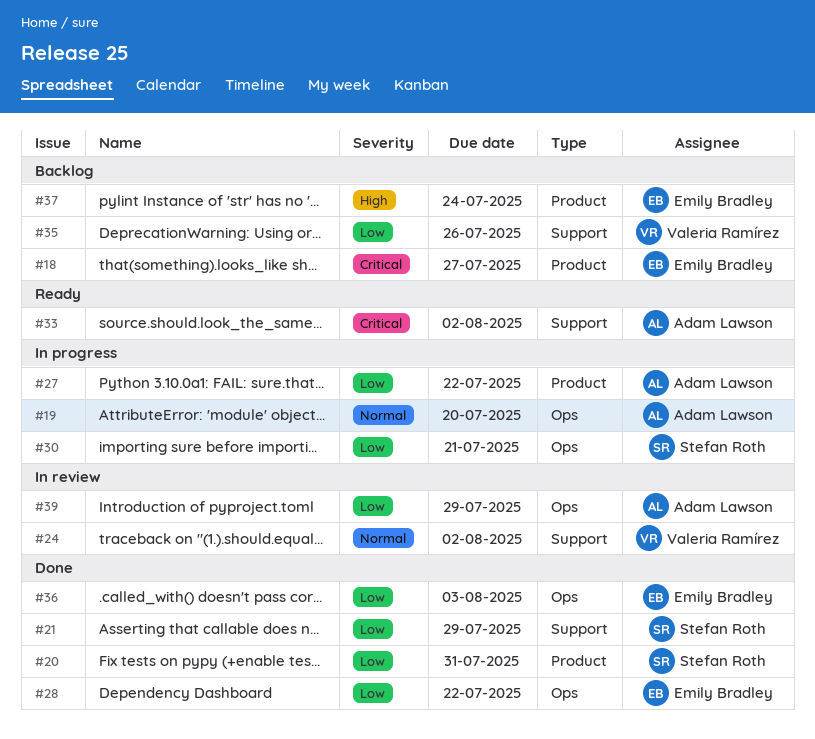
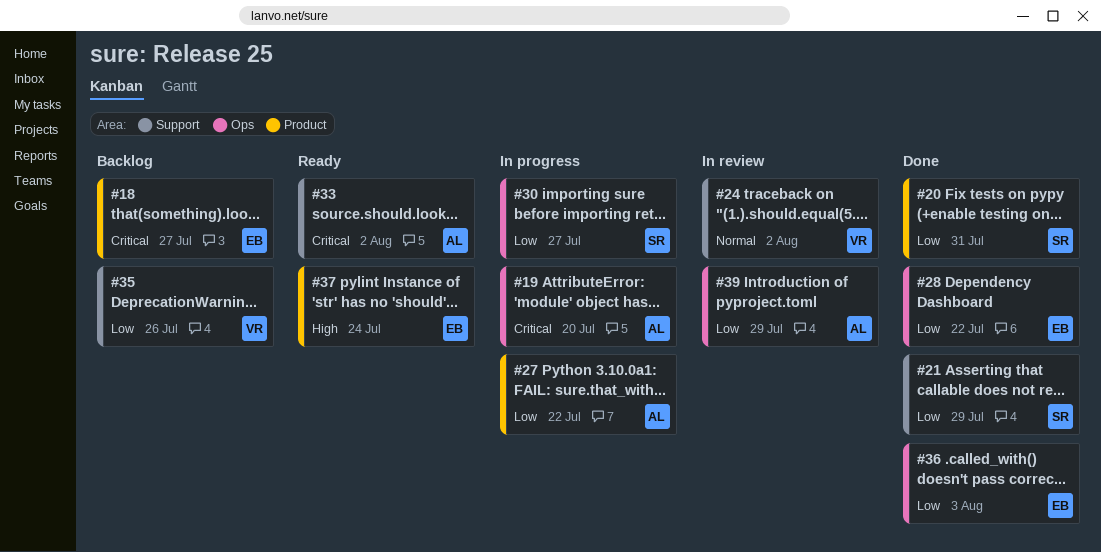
#19, priority: Normal -> Critical
#30, due: Jul 21 -> Jul 27
#37, status: Backlog -> Ready

